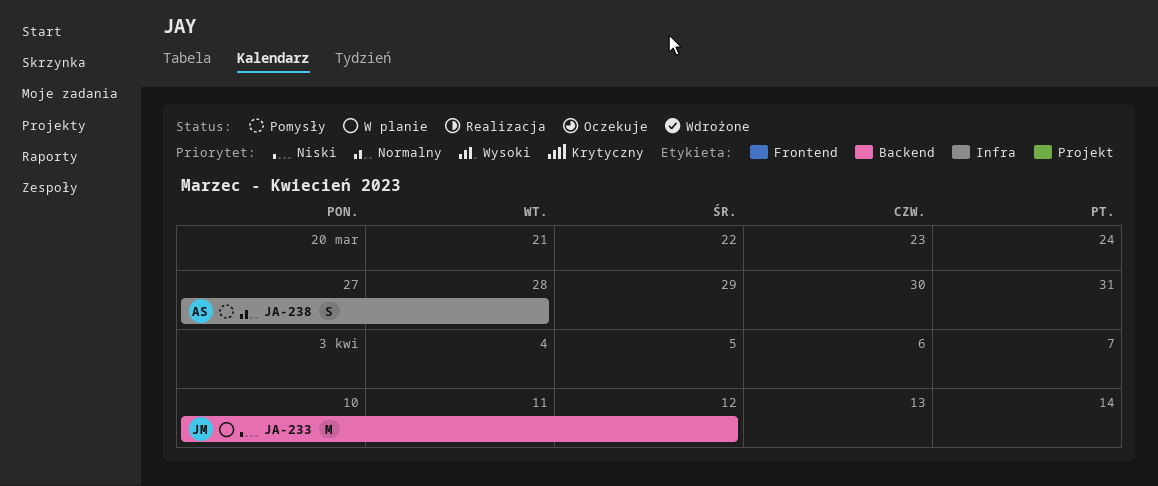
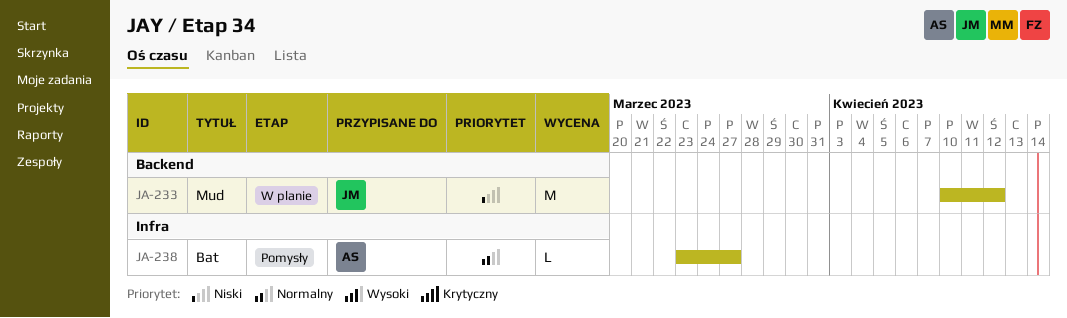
JA-238, estimate: S -> L
JA-238, start: Mar 27 -> Mar 23
JA-238, due: Mar 28 -> Mar 27

